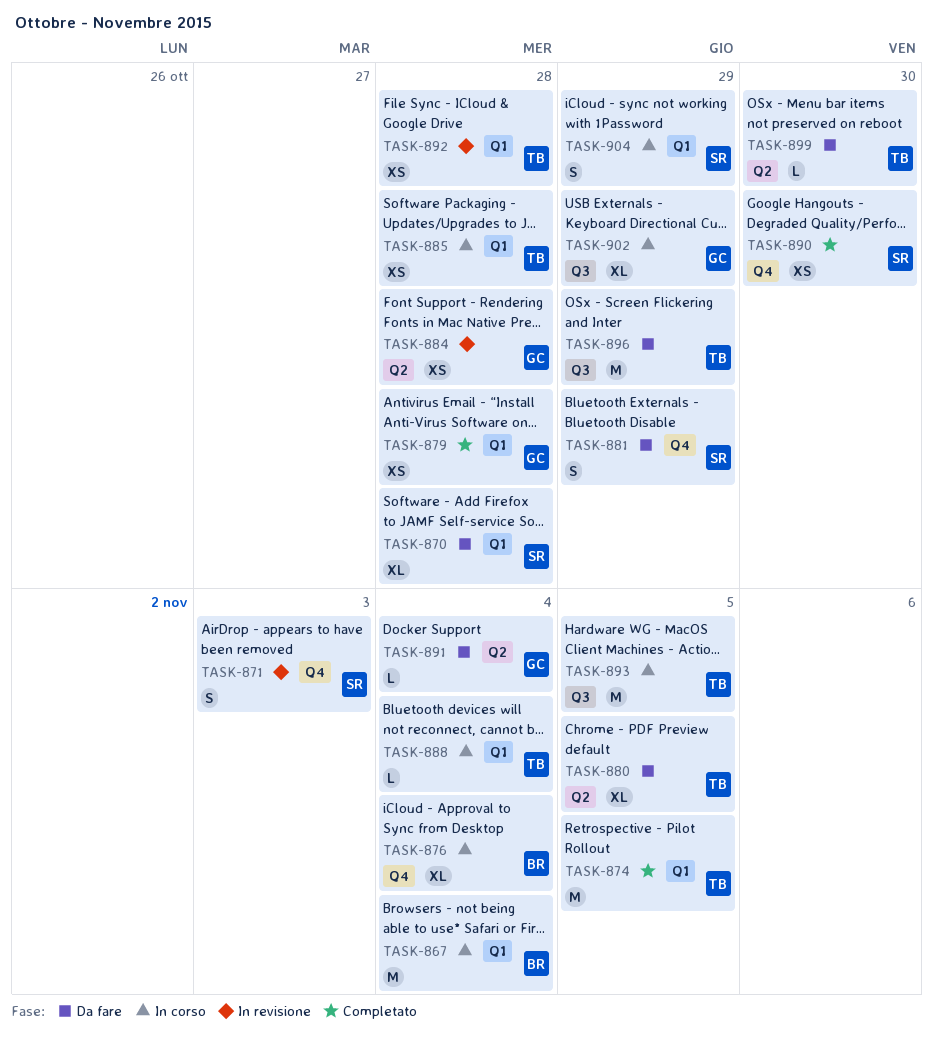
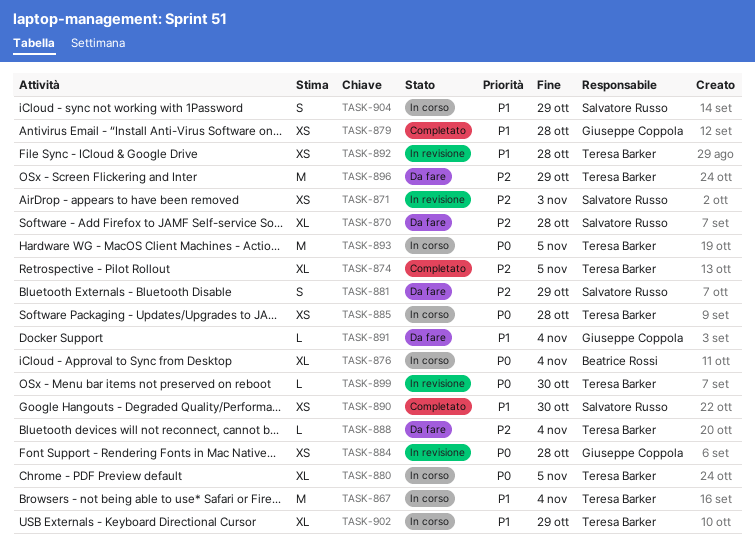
TASK-867, owner: Beatrice Rossi -> Teresa Barker
TASK-871, estimate: S -> XS
TASK-874, estimate: M -> XL
TASK-880, status: Da fare -> In corso
TASK-888, status: In corso -> Da fare
TASK-899, status: Da fare -> In revisione
TASK-902, owner: Giuseppe Coppola -> Teresa Barker

